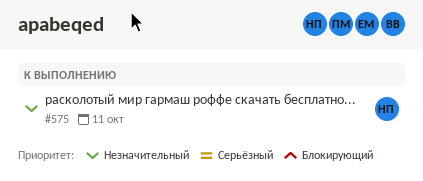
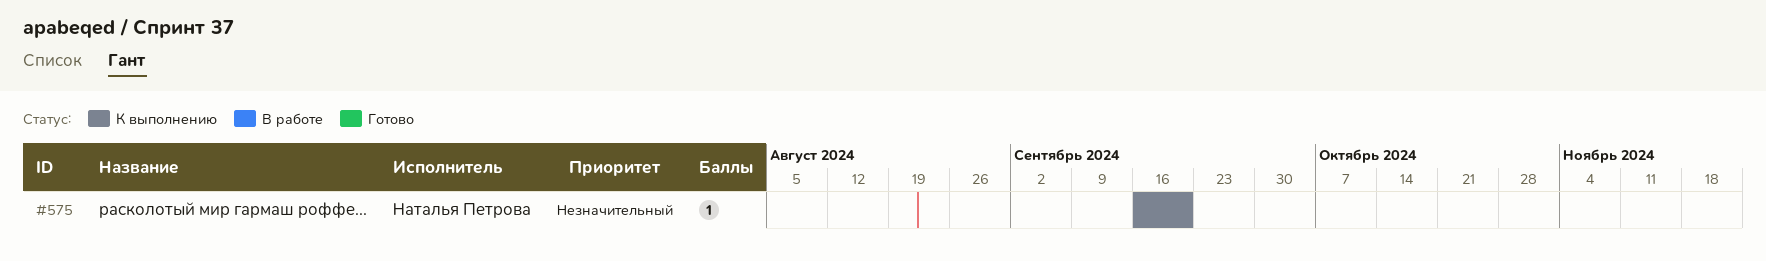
#575, due: Oct 11 -> Sep 20

